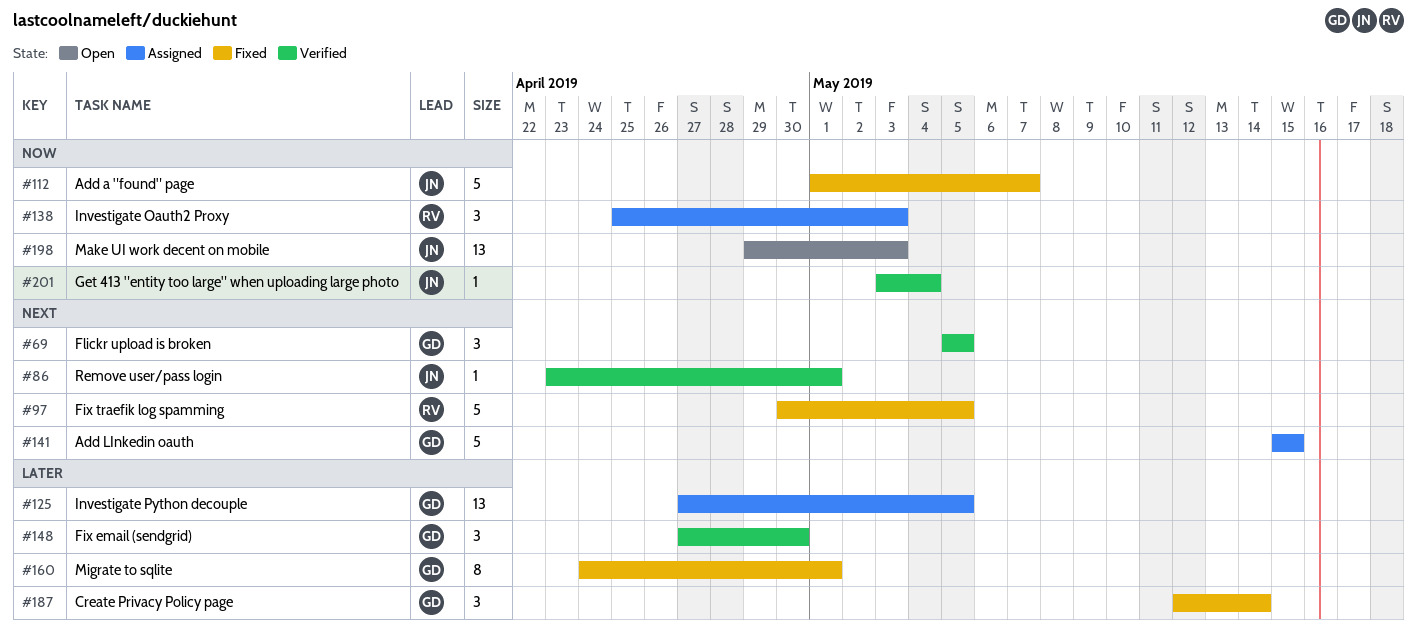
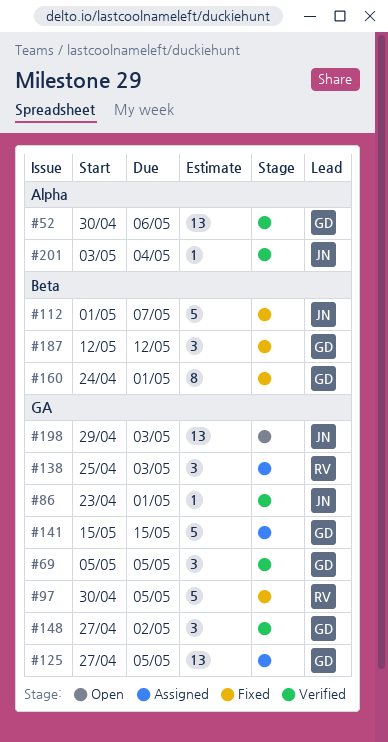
#52: none -> present
#148, due: Apr 30 -> May 2
#187, due: May 14 -> May 12

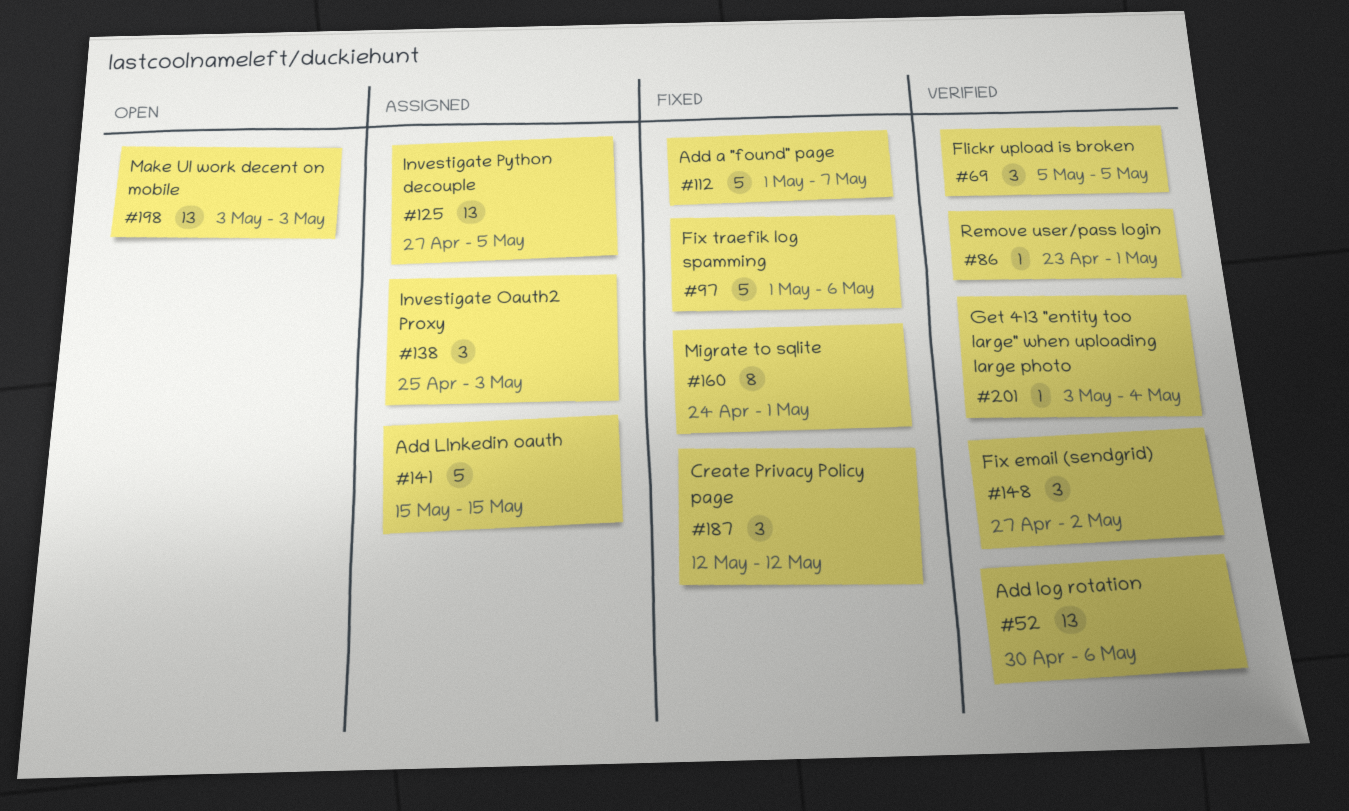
#97, start: Apr 30 -> May 1
#97, due: May 5 -> May 6
#198, start: Apr 29 -> May 3

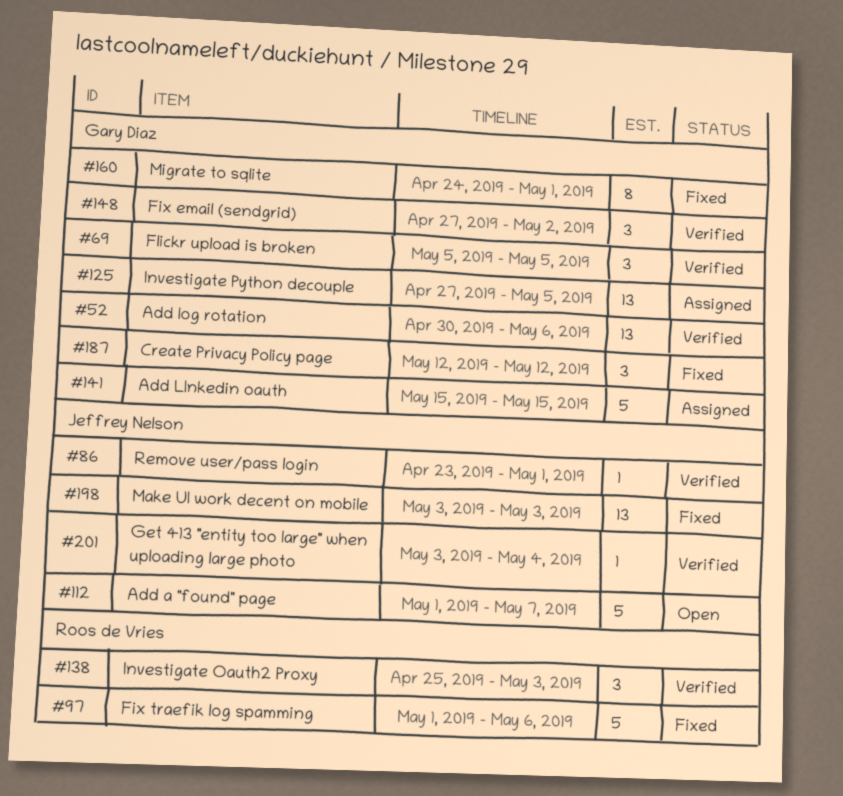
#112, status: Fixed -> Open
#138, status: Assigned -> Verified
#198, status: Open -> Fixed

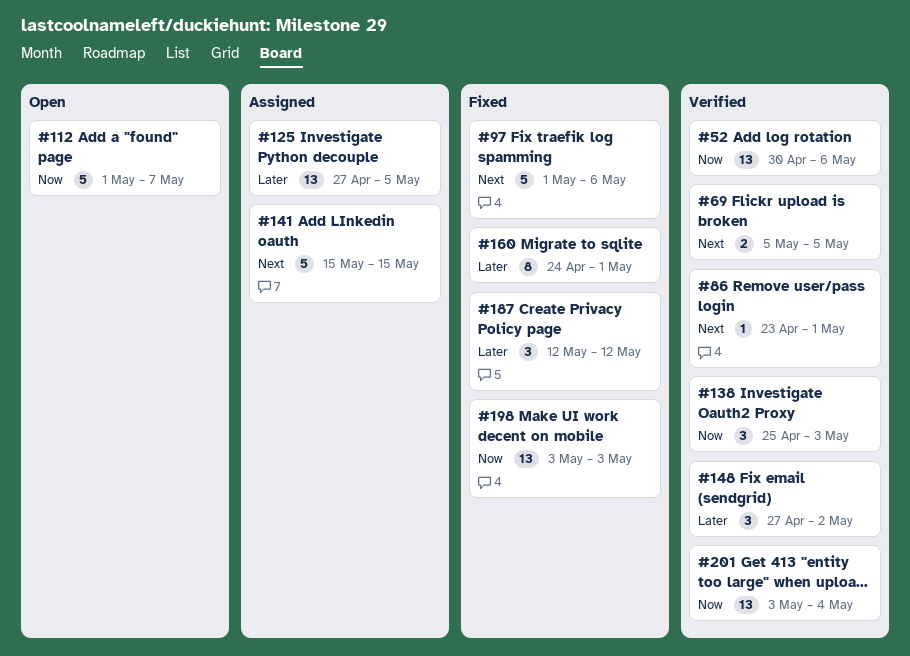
#69, estimate: 3 -> 2
#201, estimate: 1 -> 13

